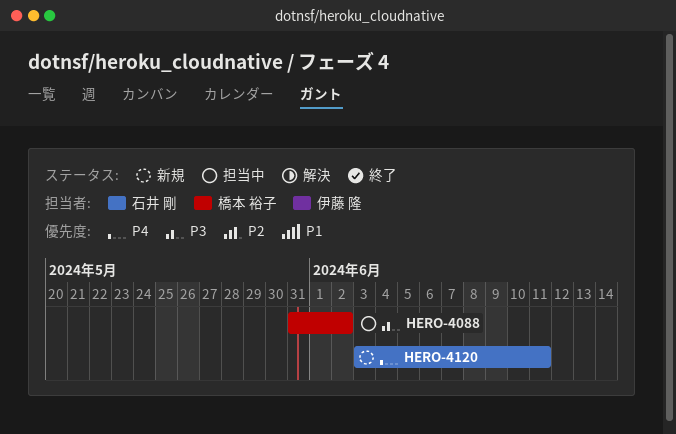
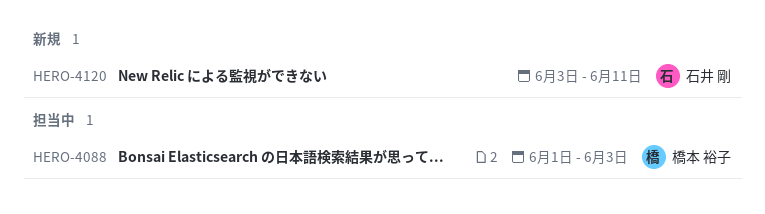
HERO-4088, start: May 31 -> Jun 1
HERO-4088, due: Jun 2 -> Jun 3

